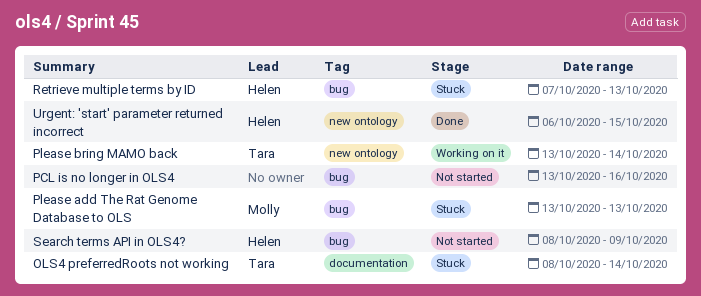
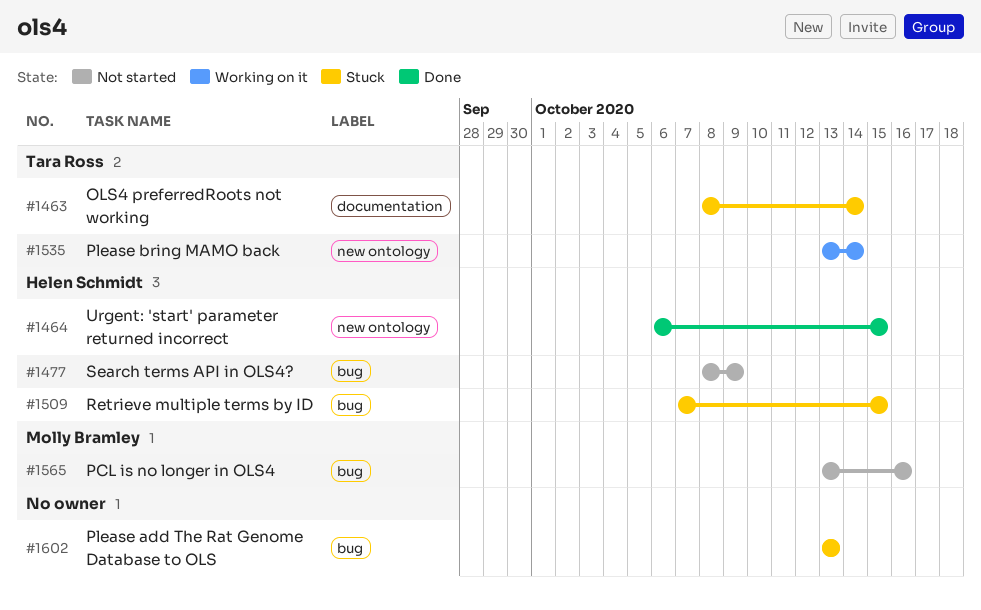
PCL is no longer in OLS4, owner: none -> Molly Bramley
Please add The Rat Genome Database to OLS, owner: Molly Bramley -> none
Retrieve multiple terms by ID, due: Oct 13 -> Oct 15

